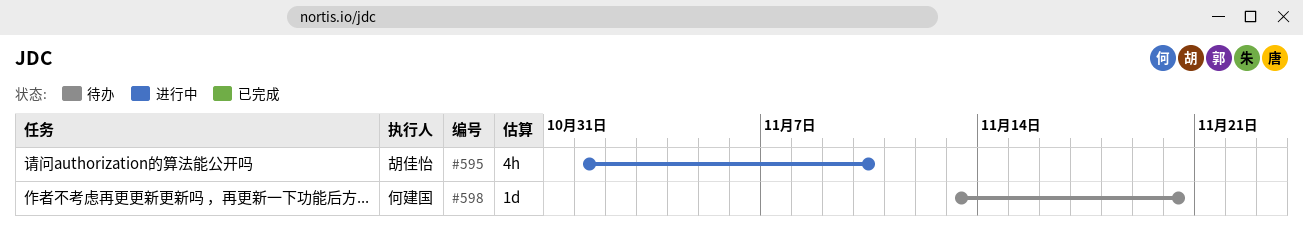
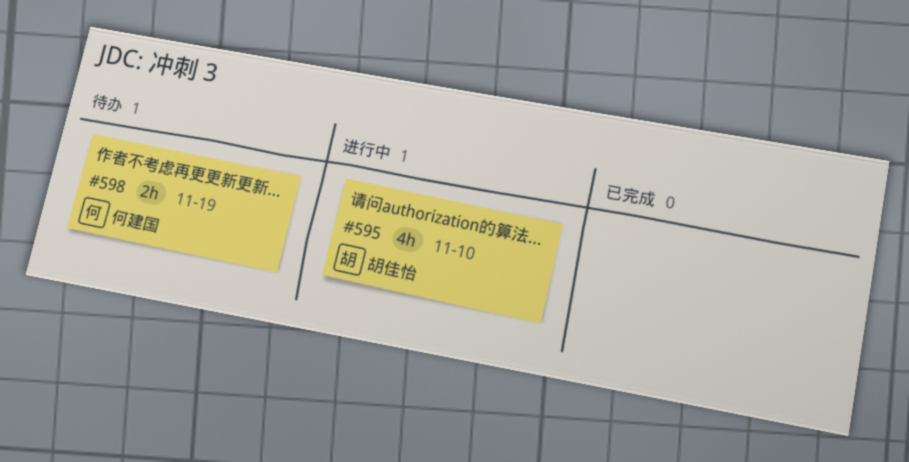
#598, estimate: 1d -> 2h
#598, due: Nov 20 -> Nov 19

